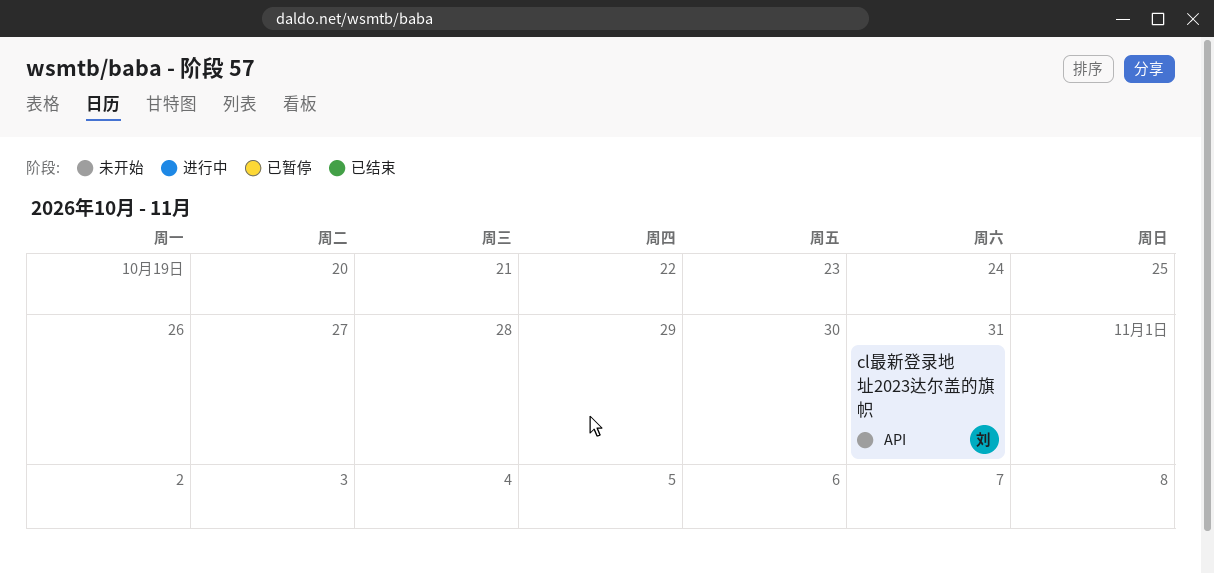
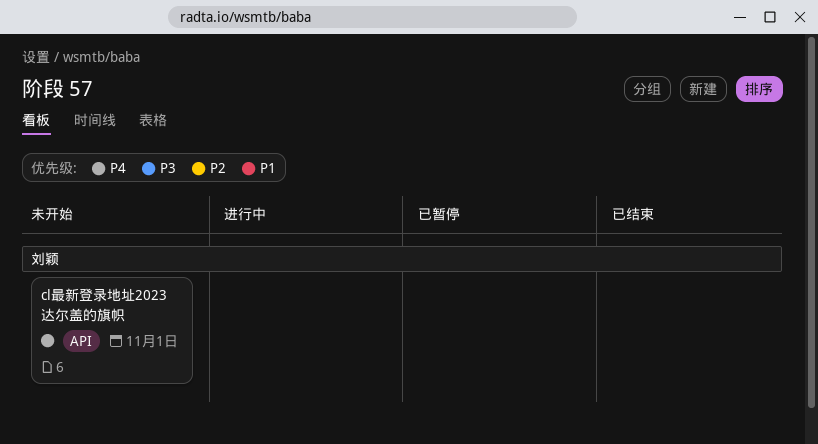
cl最新登录地址2023达尔盖的旗帜, due: Oct 31 -> Nov 1

